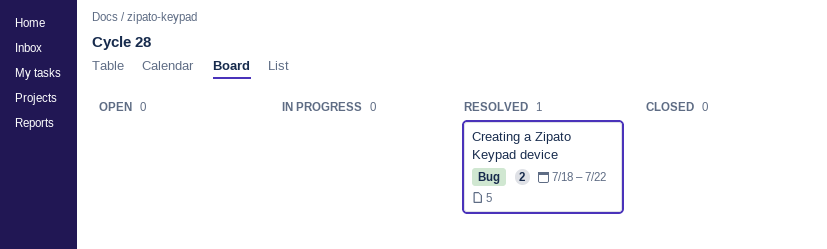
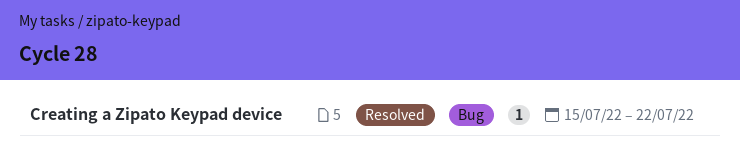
Creating a Zipato Keypad device, estimate: 2 -> 1
Creating a Zipato Keypad device, start: Jul 18 -> Jul 15

